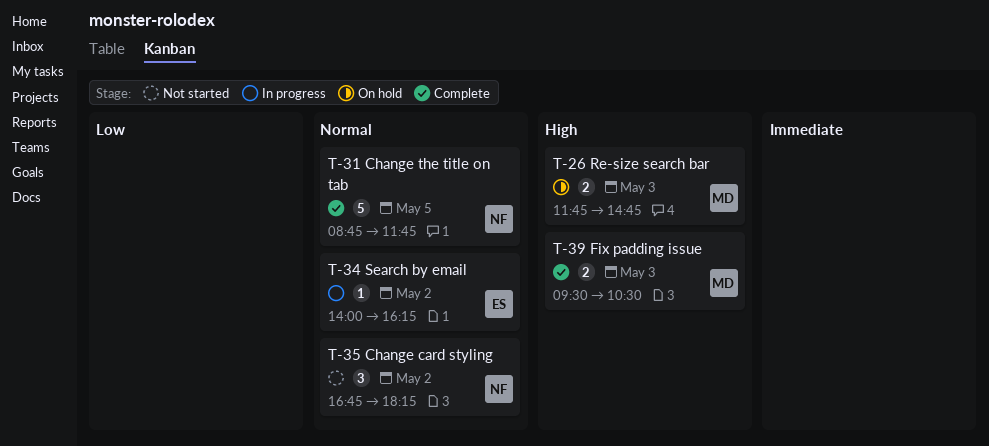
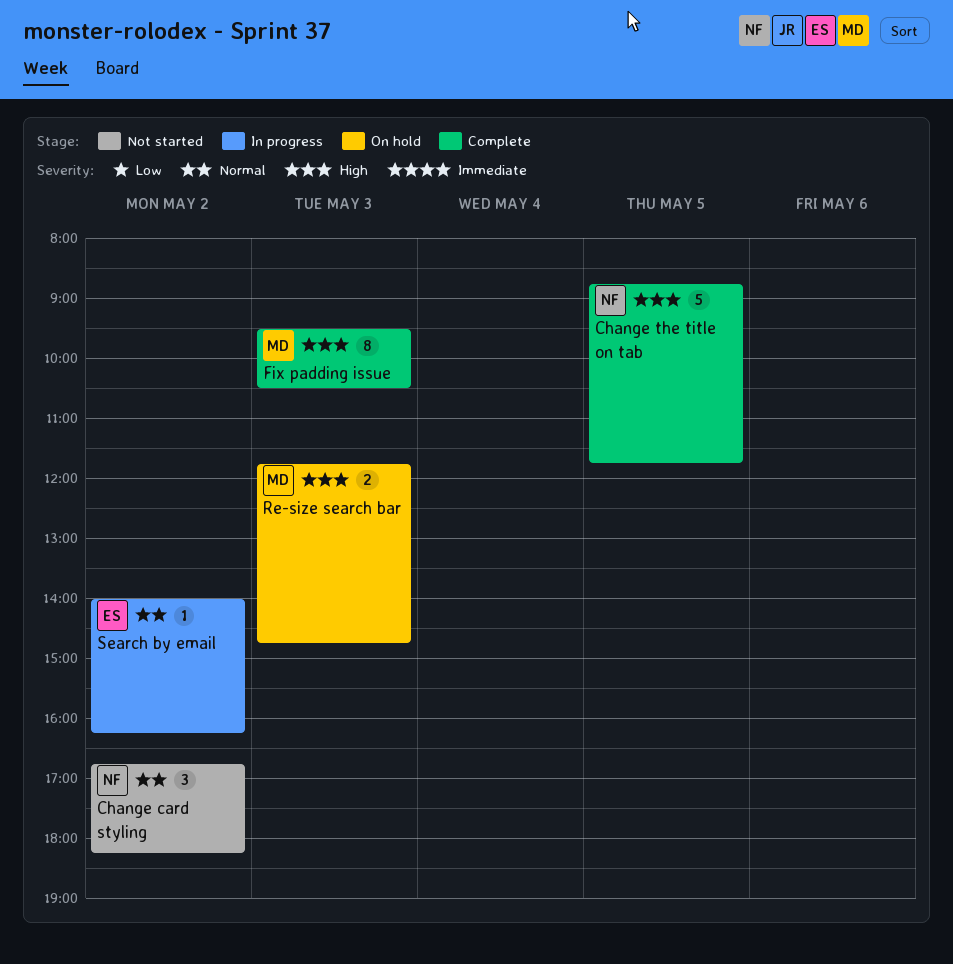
Change the title on tab, priority: Normal -> High
Fix padding issue, estimate: 2 -> 8

